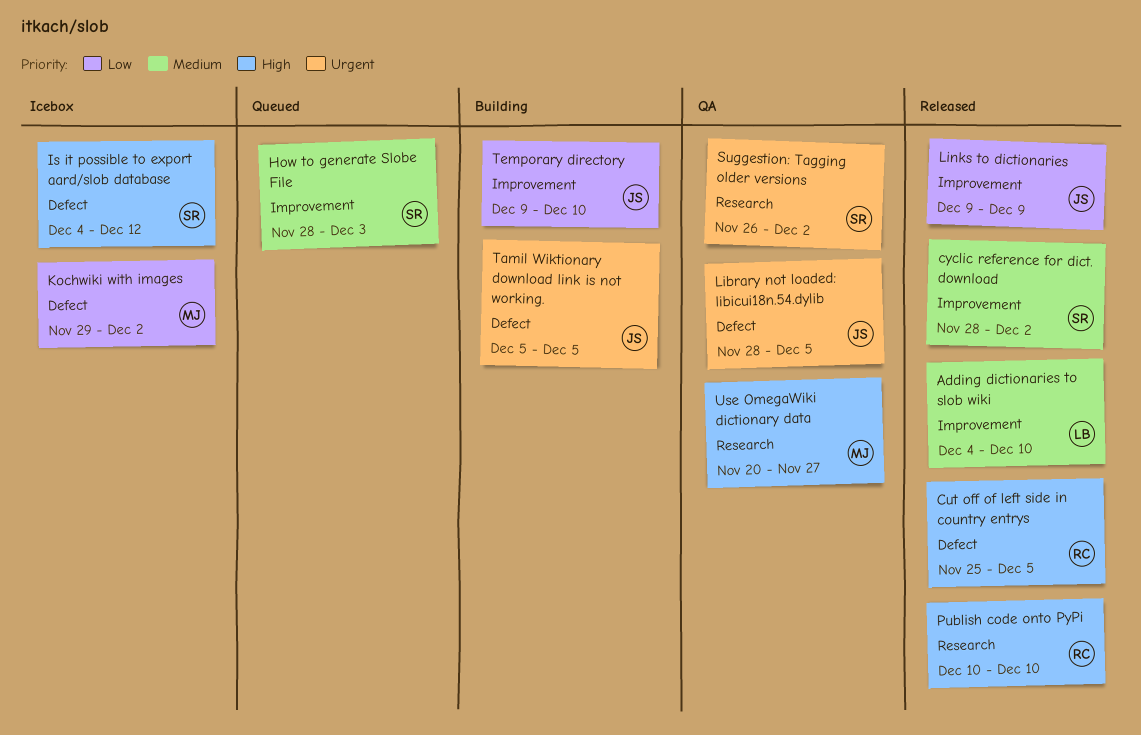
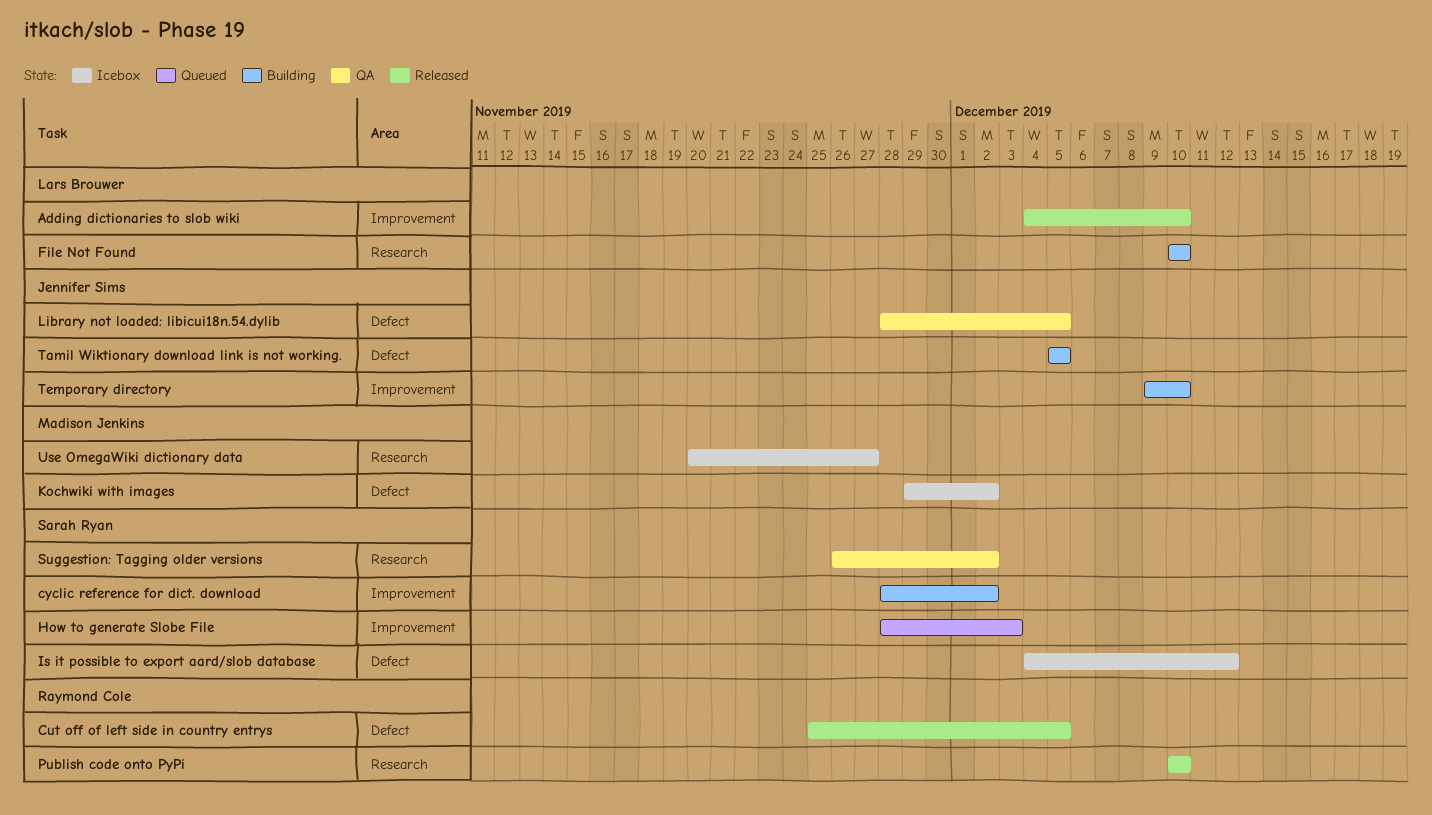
cyclic reference for dict. download, status: Released -> Building
File Not Found: none -> present
Links to dictionaries: present -> none
Use OmegaWiki dictionary data, status: QA -> Icebox

